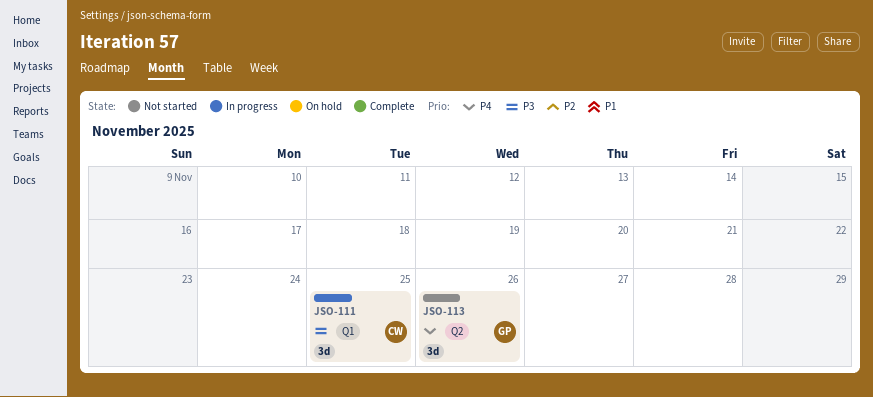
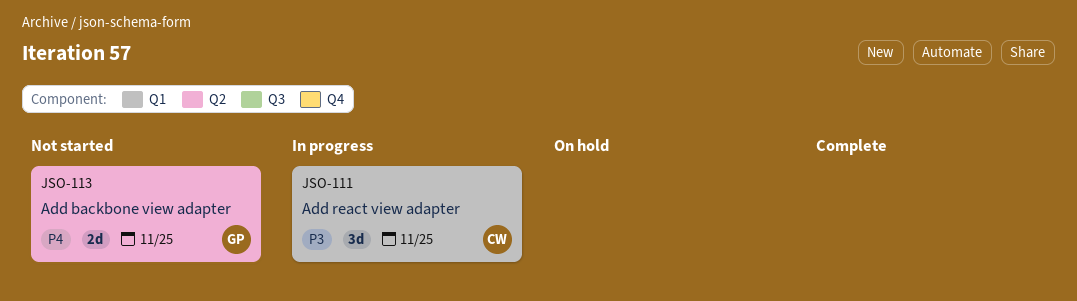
JSO-113, estimate: 3d -> 2d
JSO-113, due: Nov 26 -> Nov 25

